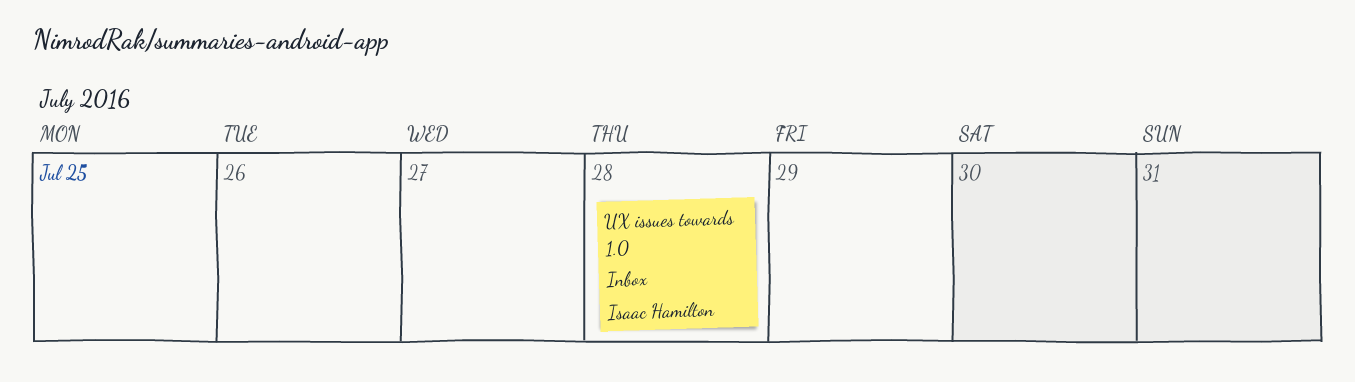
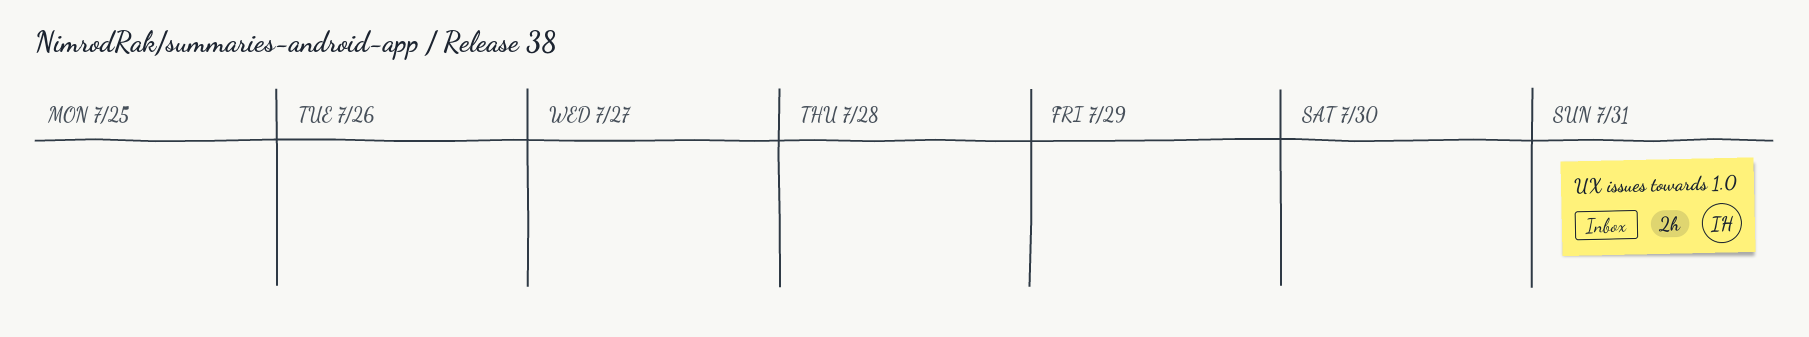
UX issues towards 1.0, due: Jul 28 -> Jul 31

